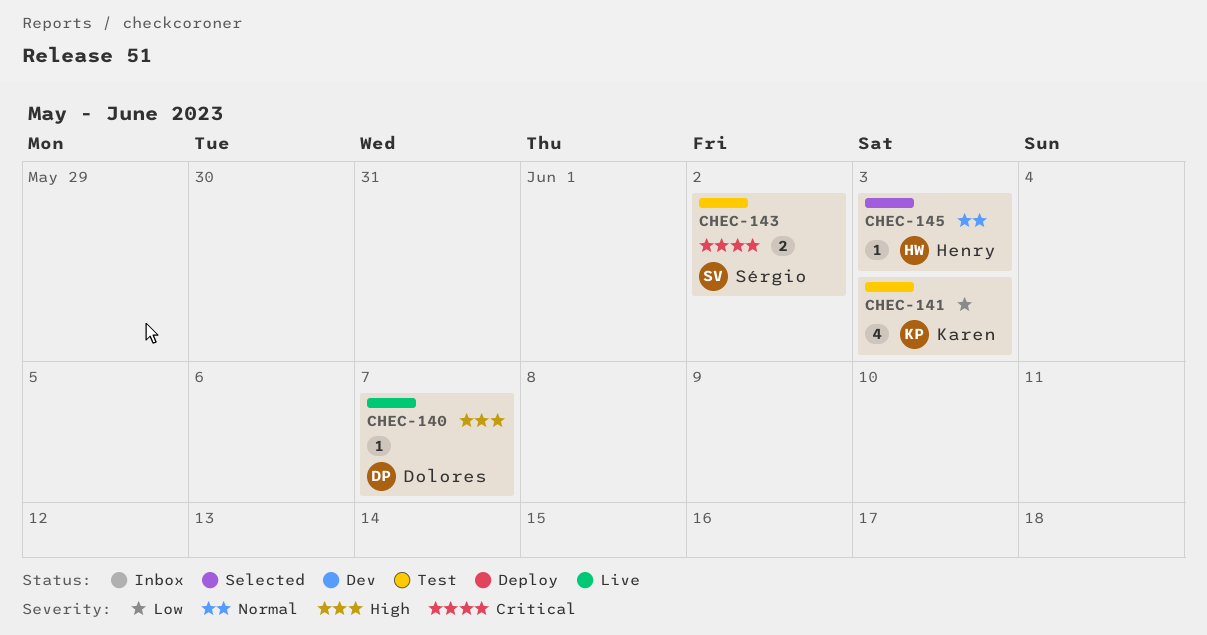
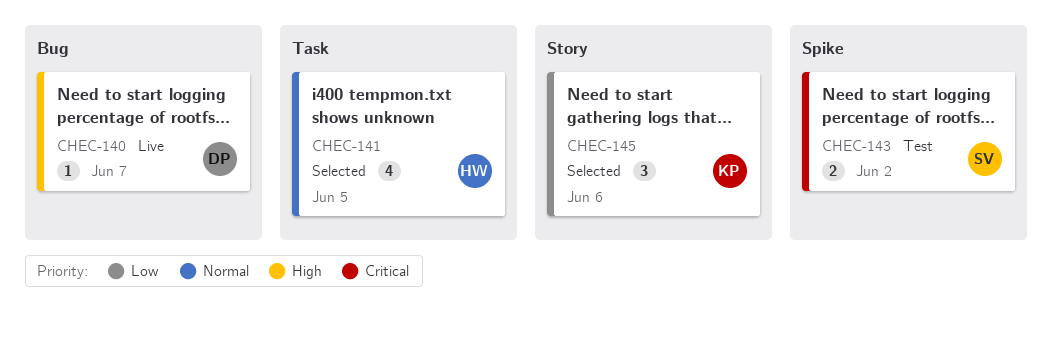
CHEC-141, status: Test -> Selected
CHEC-141, owner: Karen -> Henry
CHEC-141, priority: Low -> Normal
CHEC-141, due: Jun 3 -> Jun 5
CHEC-145, owner: Henry -> Karen
CHEC-145, priority: Normal -> Low
CHEC-145, estimate: 1 -> 3
CHEC-145, due: Jun 3 -> Jun 6

